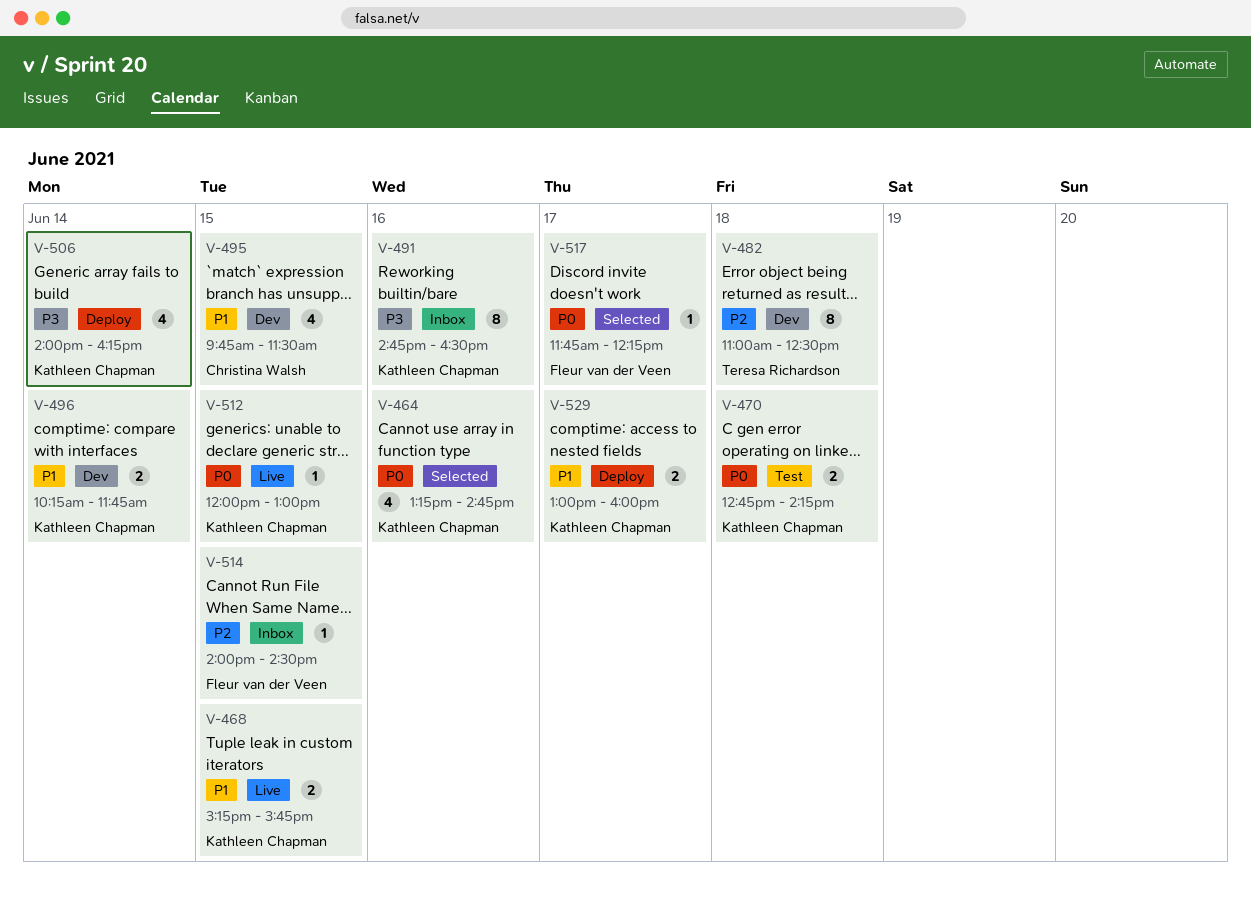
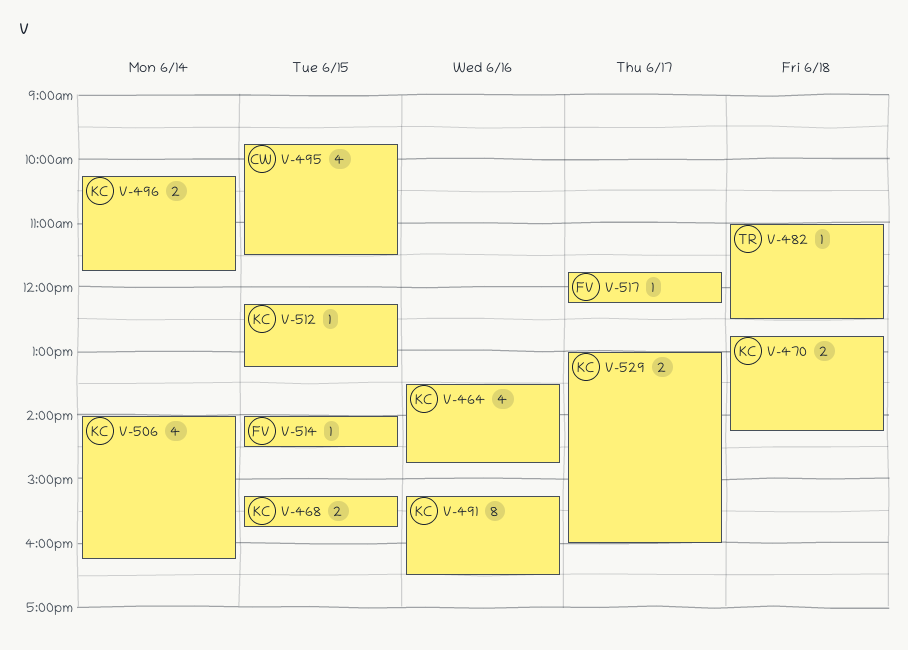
V-464, begins: 13:15 -> 13:30
V-482, estimate: 8 -> 1
V-491, begins: 14:45 -> 15:15
V-512, begins: 12:00 -> 12:15
V-512, ends: 13:00 -> 13:15

